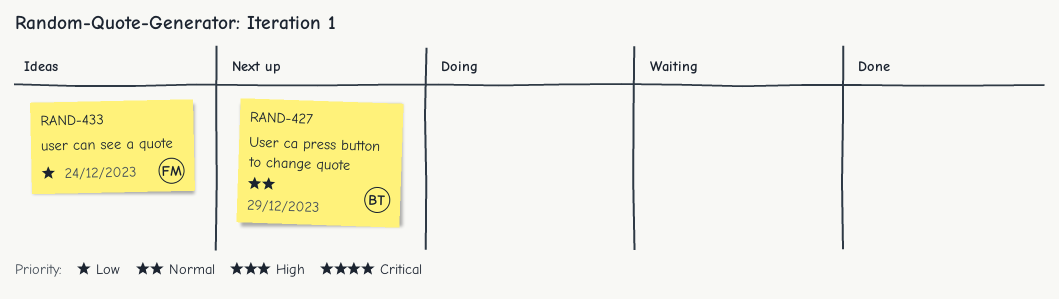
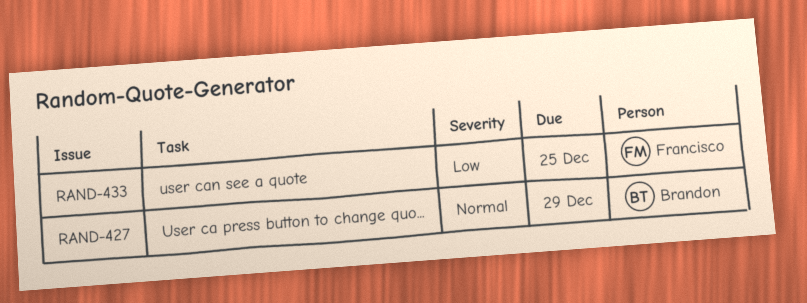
RAND-433, due: Dec 24 -> Dec 25

